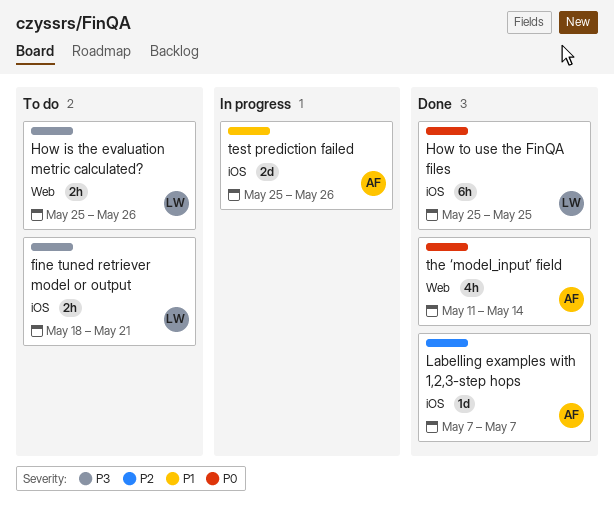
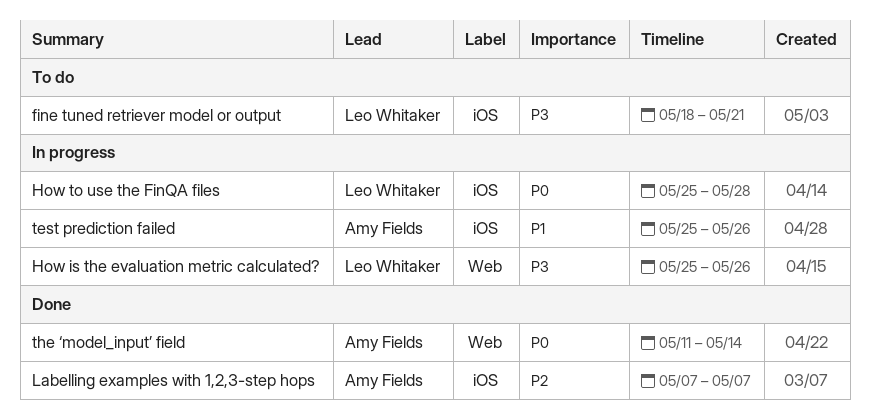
How is the evaluation metric calculated?, status: To do -> In progress
How to use the FinQA files, status: Done -> In progress
How to use the FinQA files, due: May 25 -> May 28

